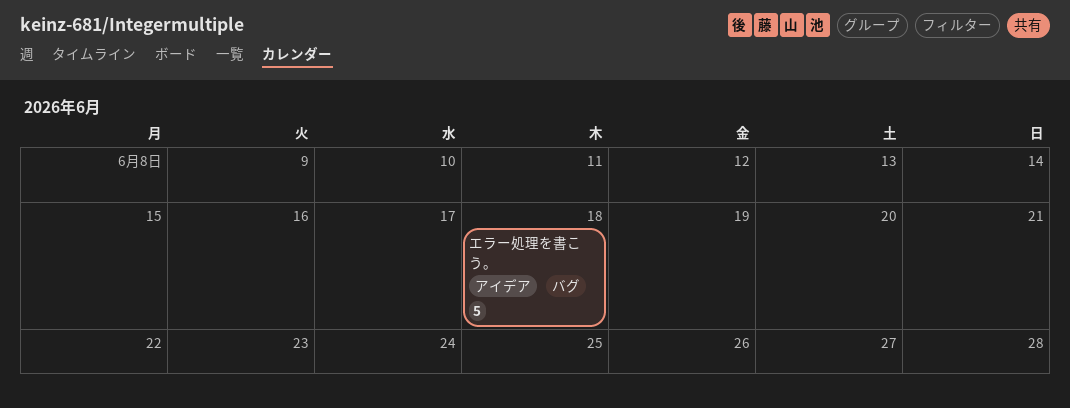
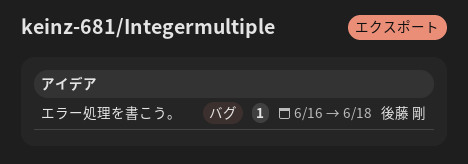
エラー処理を書こう。, estimate: 5 -> 1

